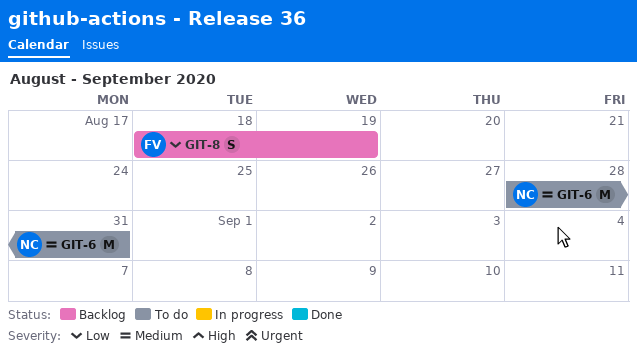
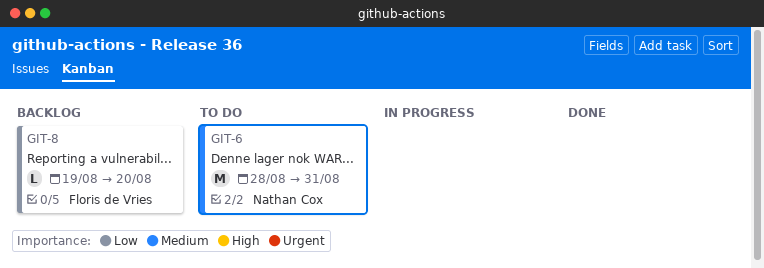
GIT-8, estimate: S -> L
GIT-8, start: Aug 18 -> Aug 19
GIT-8, due: Aug 19 -> Aug 20

